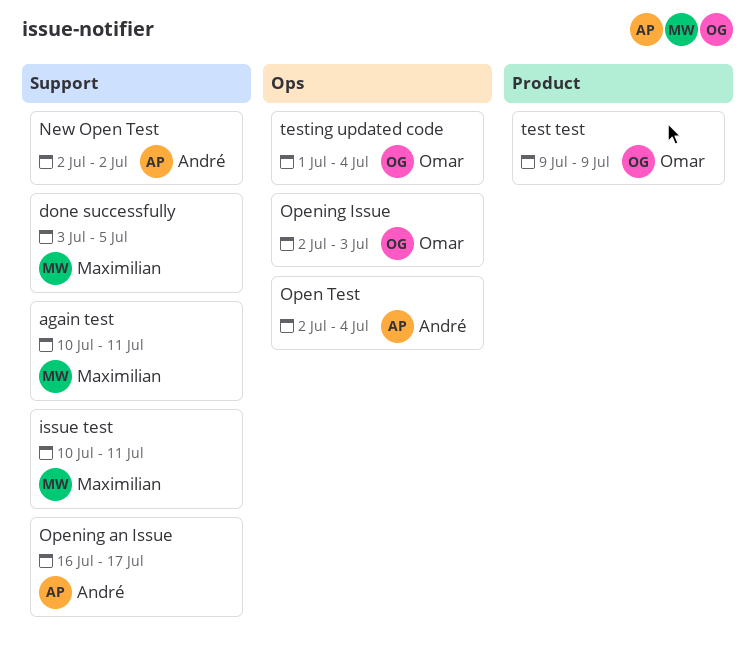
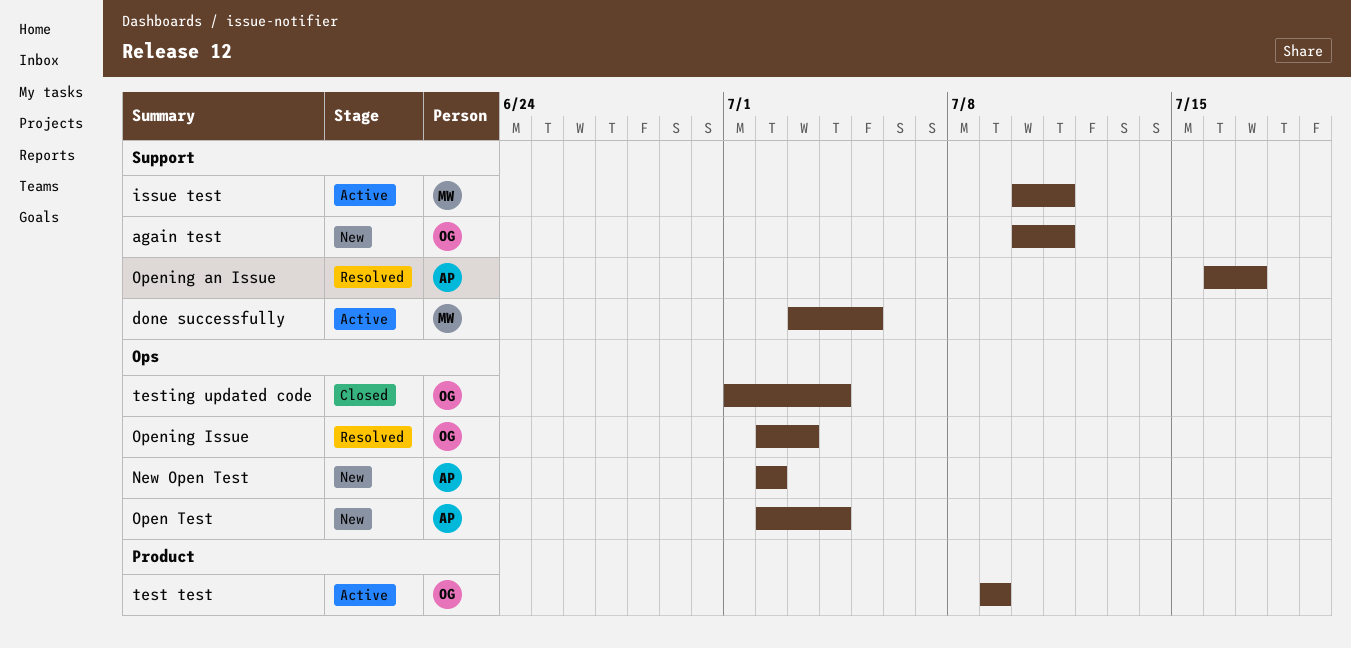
again test, owner: Maximilian -> Omar
New Open Test, label: Support -> Ops

